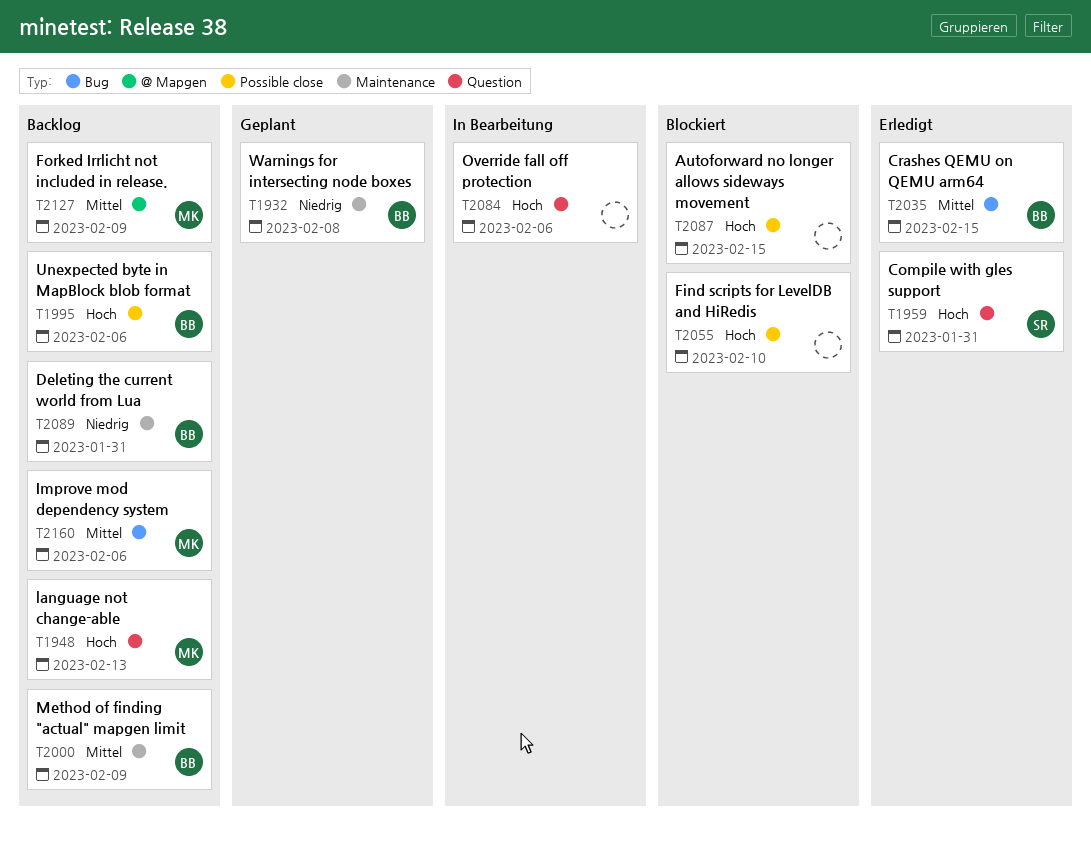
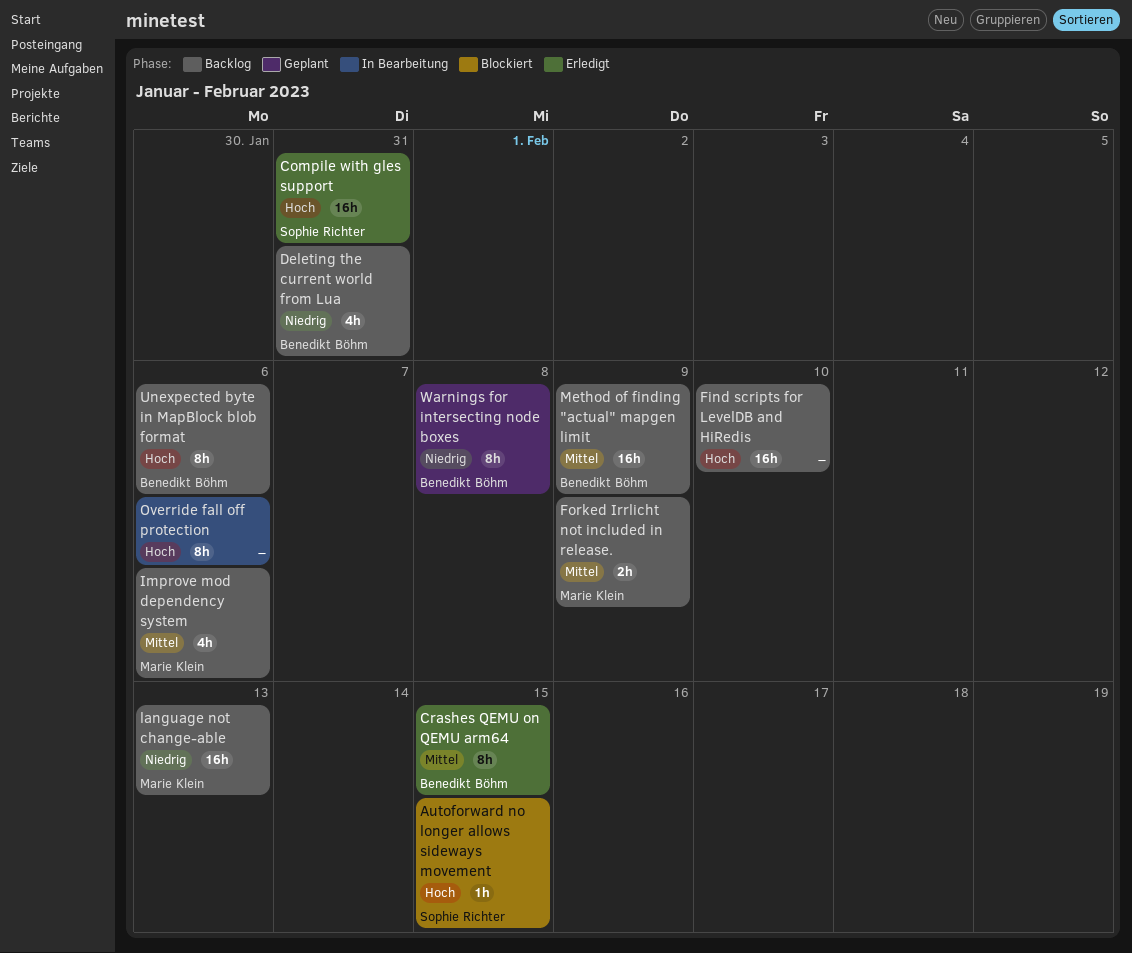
Autoforward no longer allows sideways movement, owner: none -> Sophie Richter
Find scripts for LevelDB and HiRedis, status: Blockiert -> Backlog
language not change-able, priority: Hoch -> Niedrig

